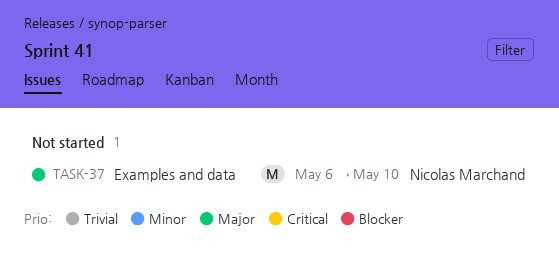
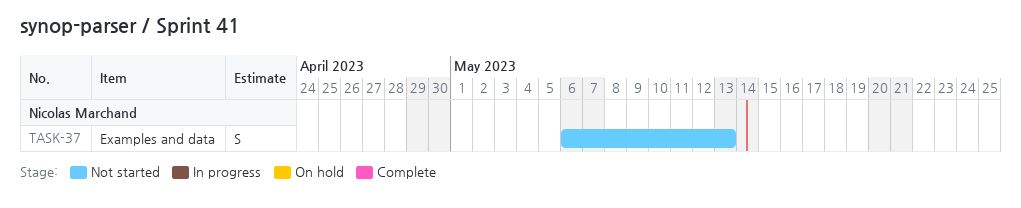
TASK-37, estimate: M -> S
TASK-37, due: May 10 -> May 13

